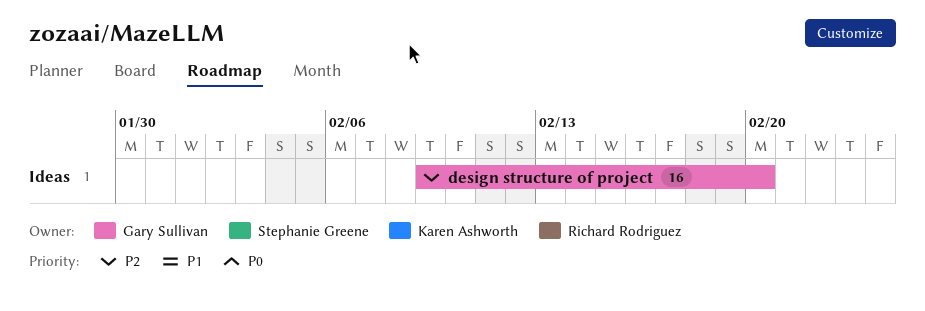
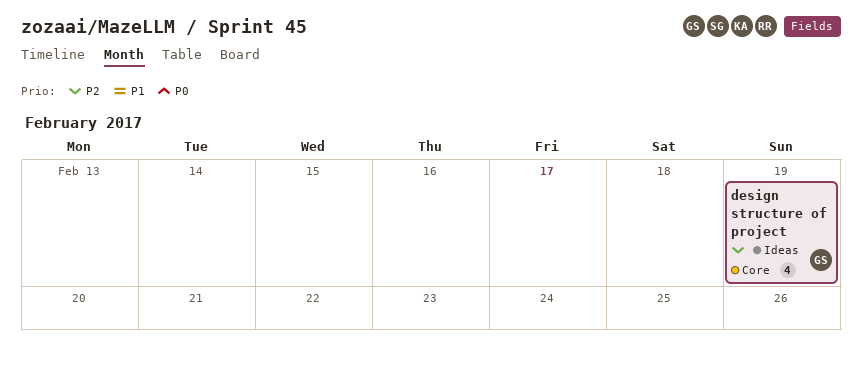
design structure of project, estimate: 16 -> 4
design structure of project, due: Feb 20 -> Feb 19

